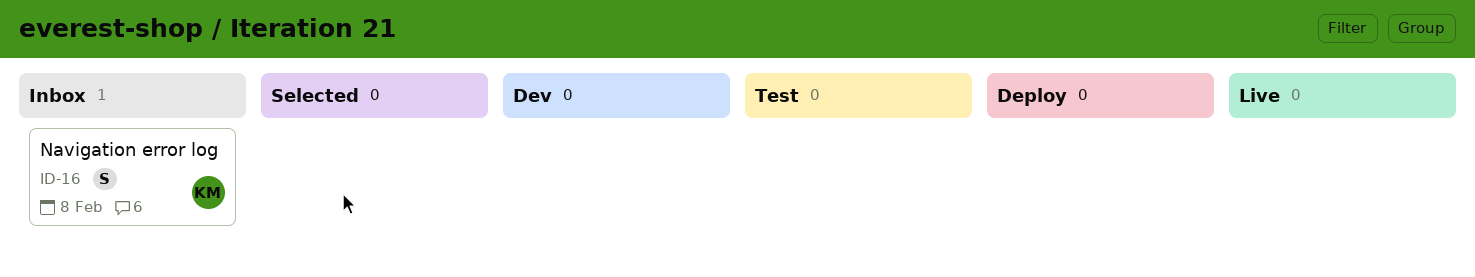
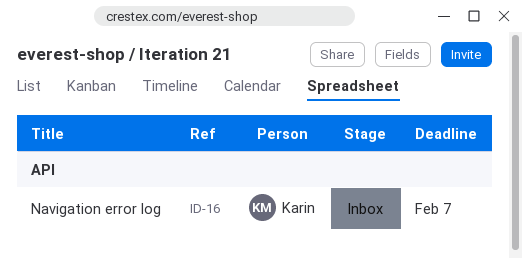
ID-16, due: Feb 8 -> Feb 7

